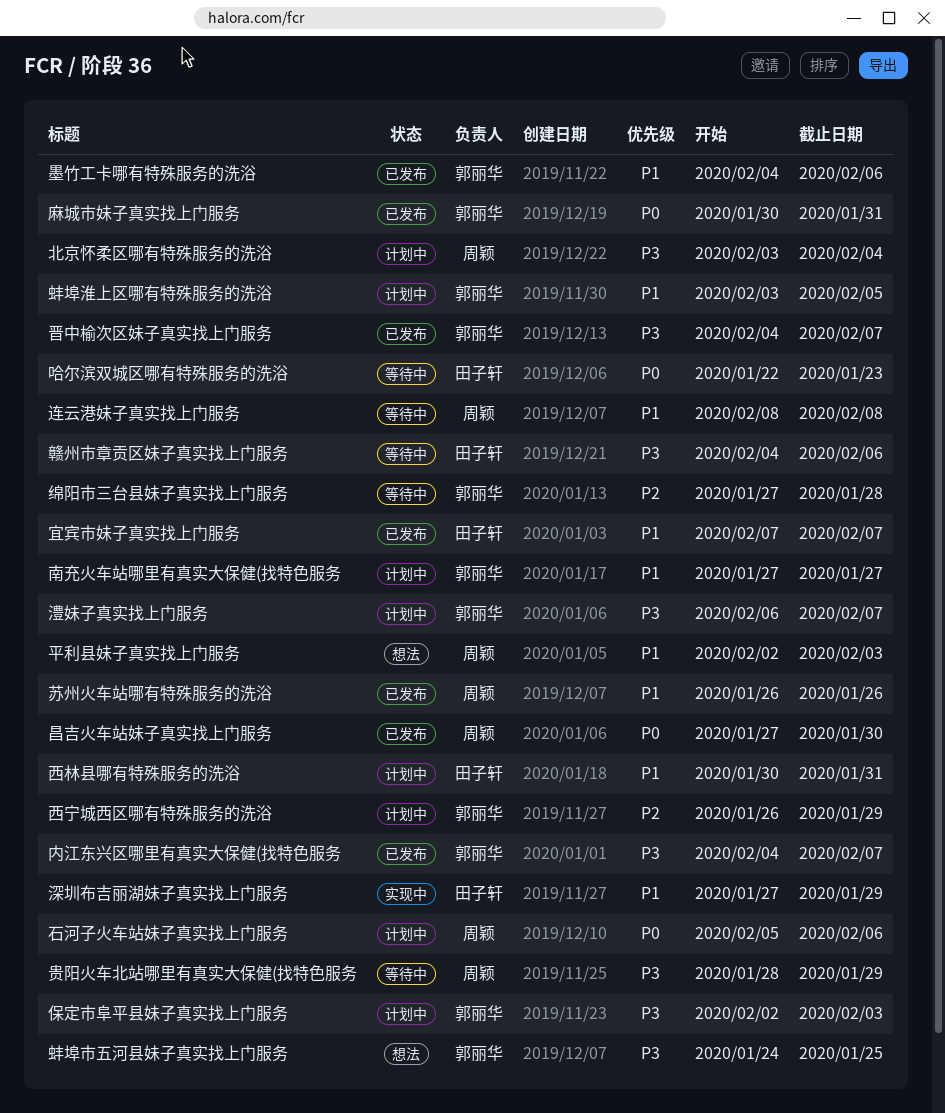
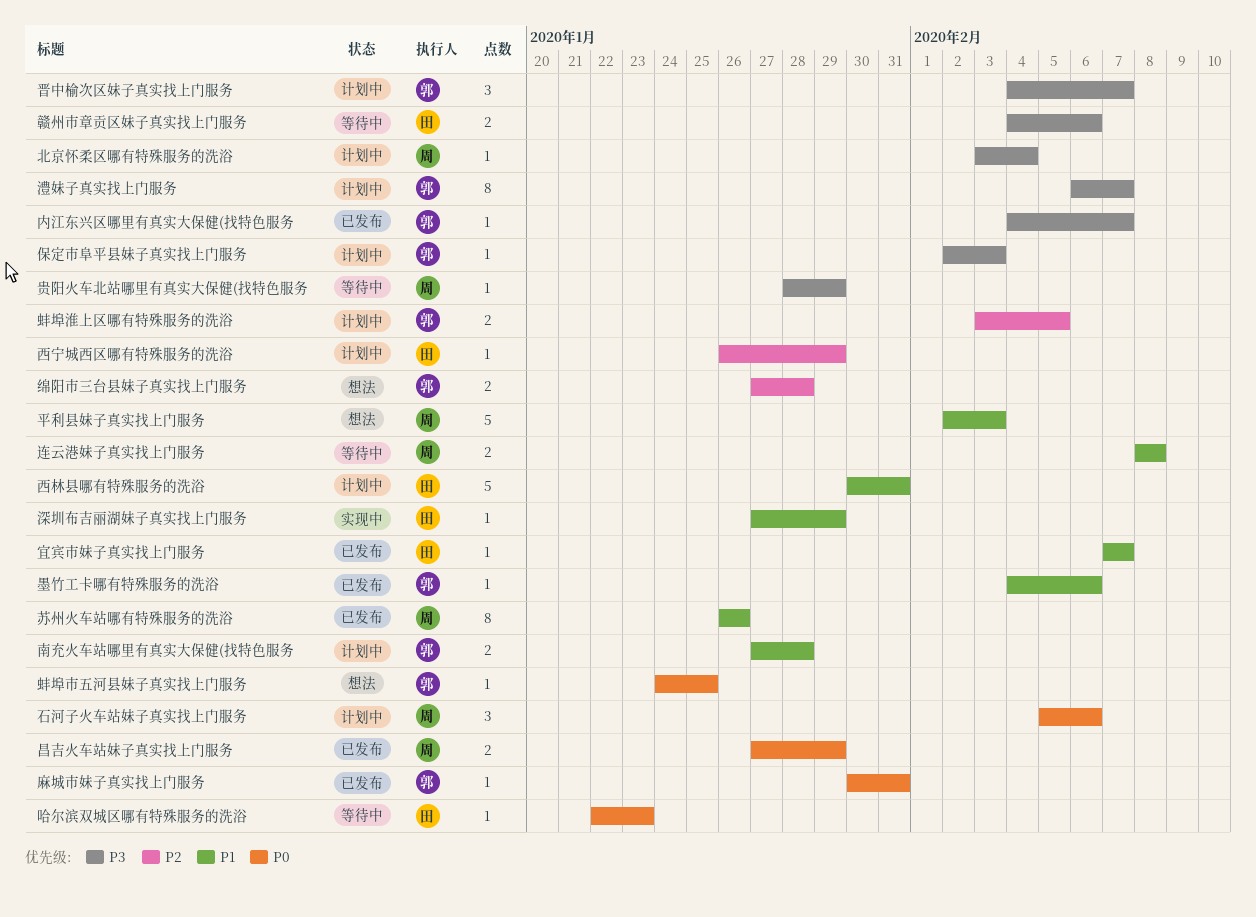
南充火车站哪里有真实大保健(找特色服务, due: Jan 27 -> Jan 28
昌吉火车站妹子真实找上门服务, due: Jan 30 -> Jan 29
晋中榆次区妹子真实找上门服务, status: 已发布 -> 计划中
绵阳市三台县妹子真实找上门服务, status: 等待中 -> 想法
蚌埠市五河县妹子真实找上门服务, priority: P3 -> P0
蚌埠淮上区哪有特殊服务的洗浴, priority: P1 -> P2
西宁城西区哪有特殊服务的洗浴, owner: 郭丽华 -> 田子轩

